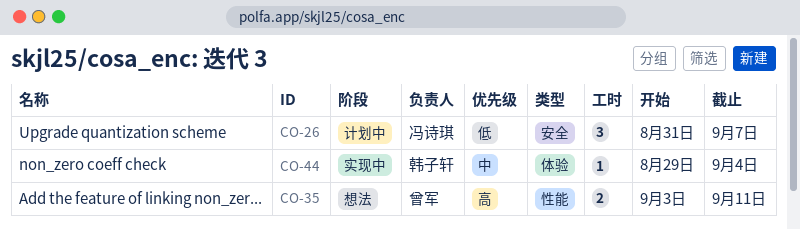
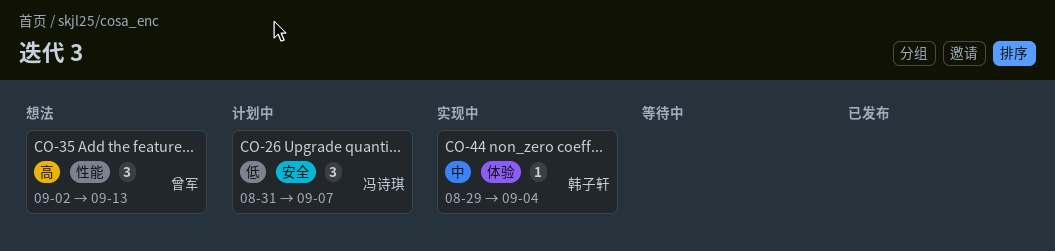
CO-35, estimate: 2 -> 3
CO-35, start: Sep 3 -> Sep 2
CO-35, due: Sep 11 -> Sep 13

